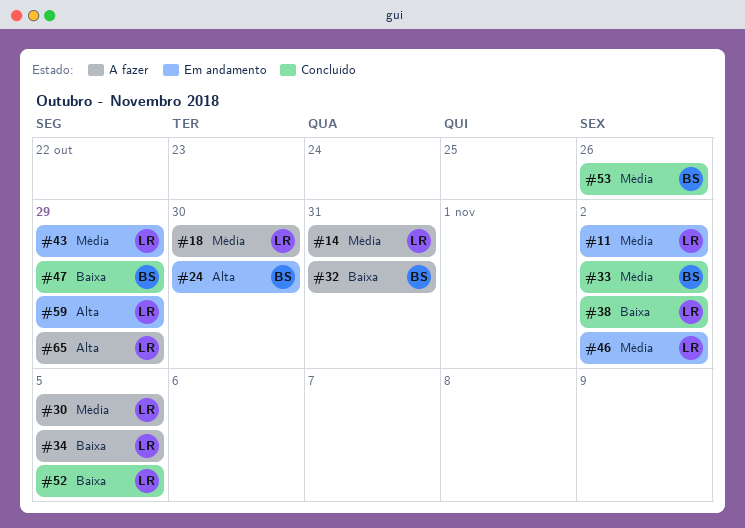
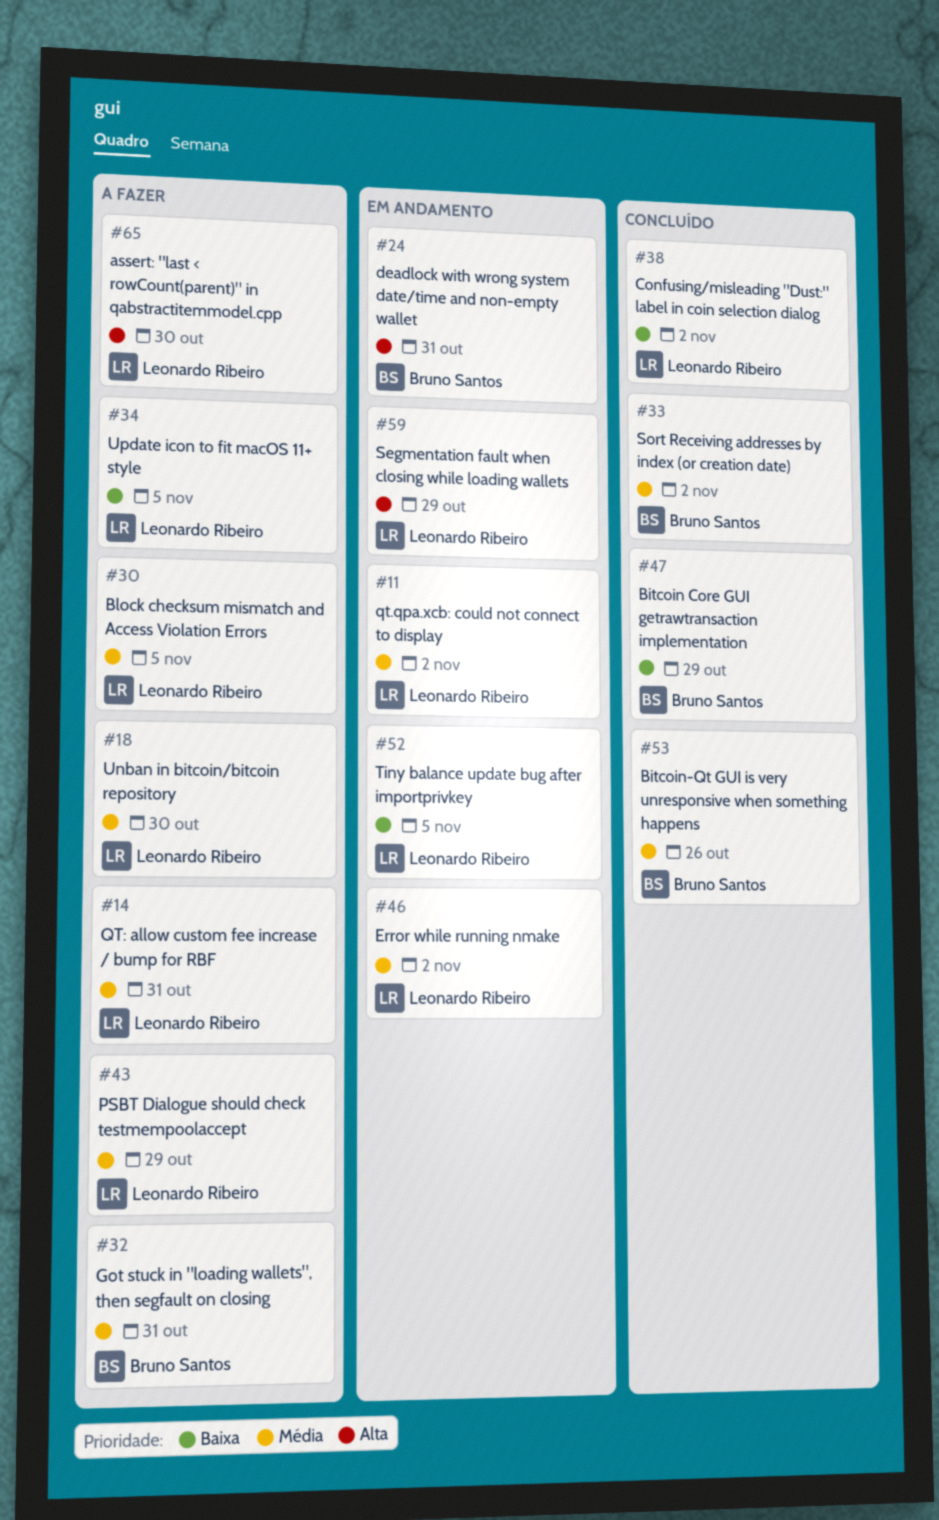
#24, due: Oct 30 -> Oct 31
#32, priority: Baixa -> Média
#43, status: Em andamento -> A fazer
#52, status: Concluído -> Em andamento
#65, due: Oct 29 -> Oct 30

